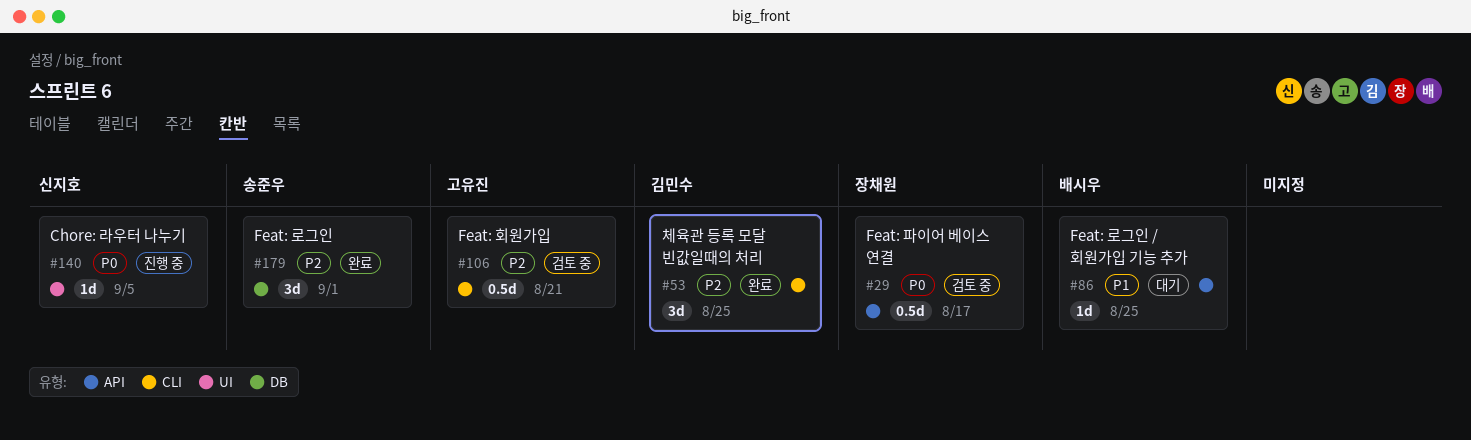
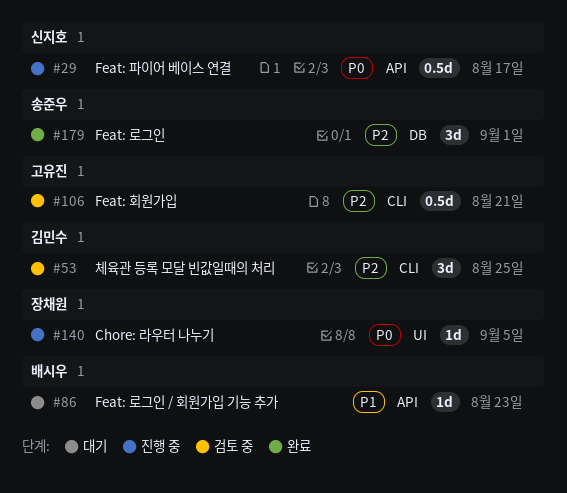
#29, status: 검토 중 -> 진행 중
#29, owner: 장채원 -> 신지호
#53, status: 완료 -> 검토 중
#86, due: Aug 25 -> Aug 23
#140, owner: 신지호 -> 장채원

